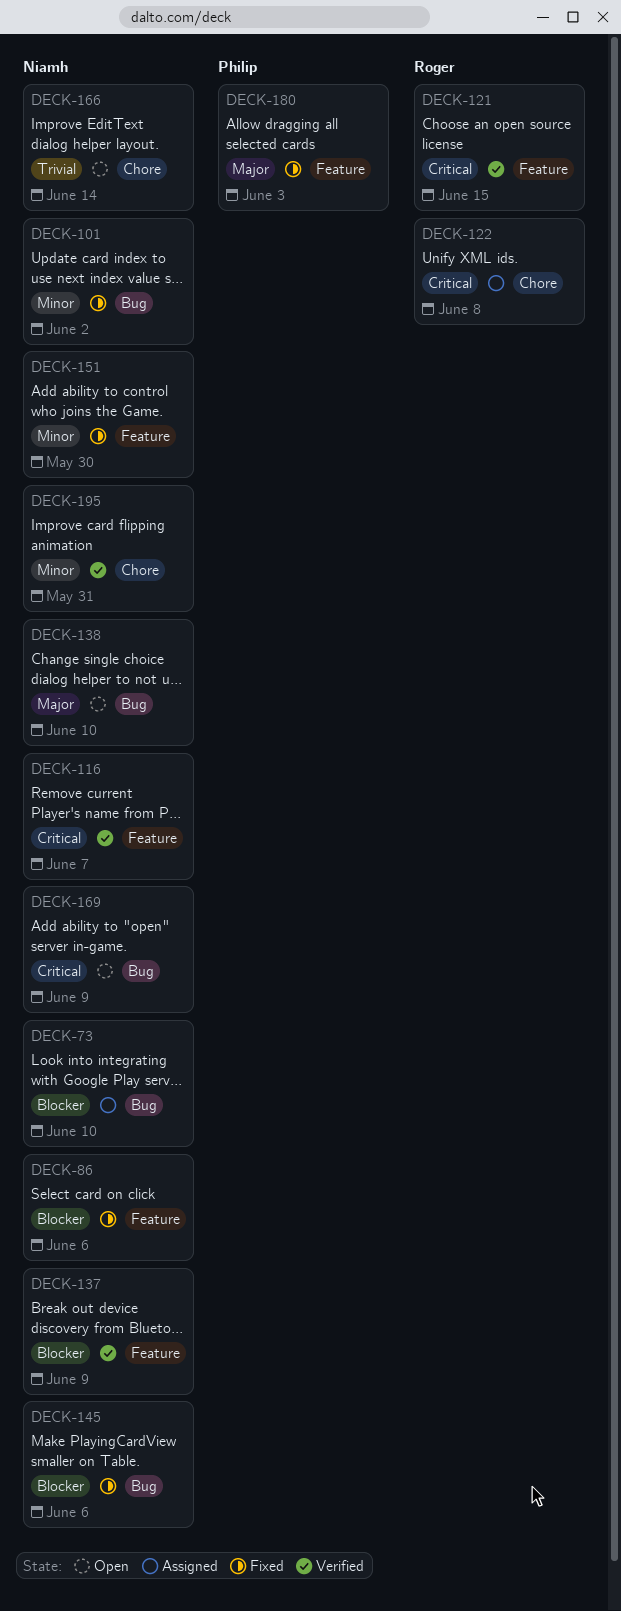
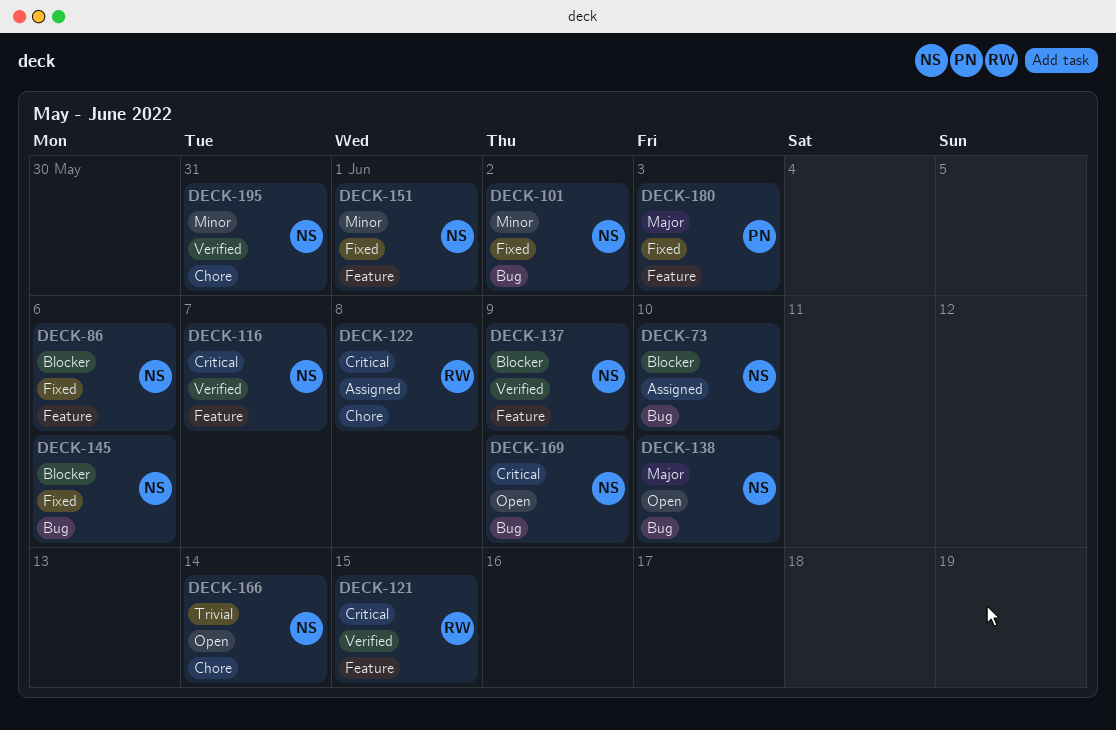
DECK-151, due: May 30 -> Jun 1

